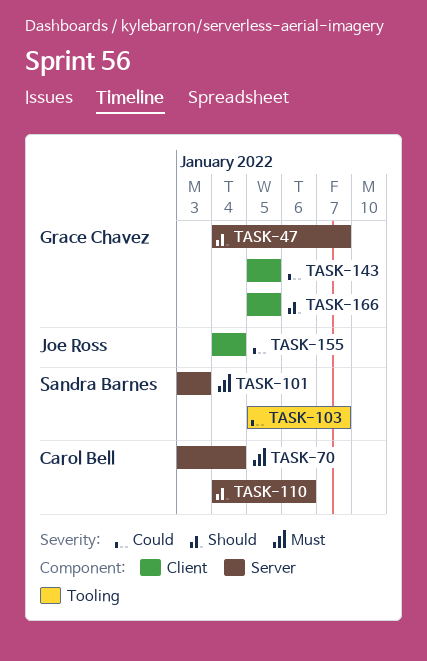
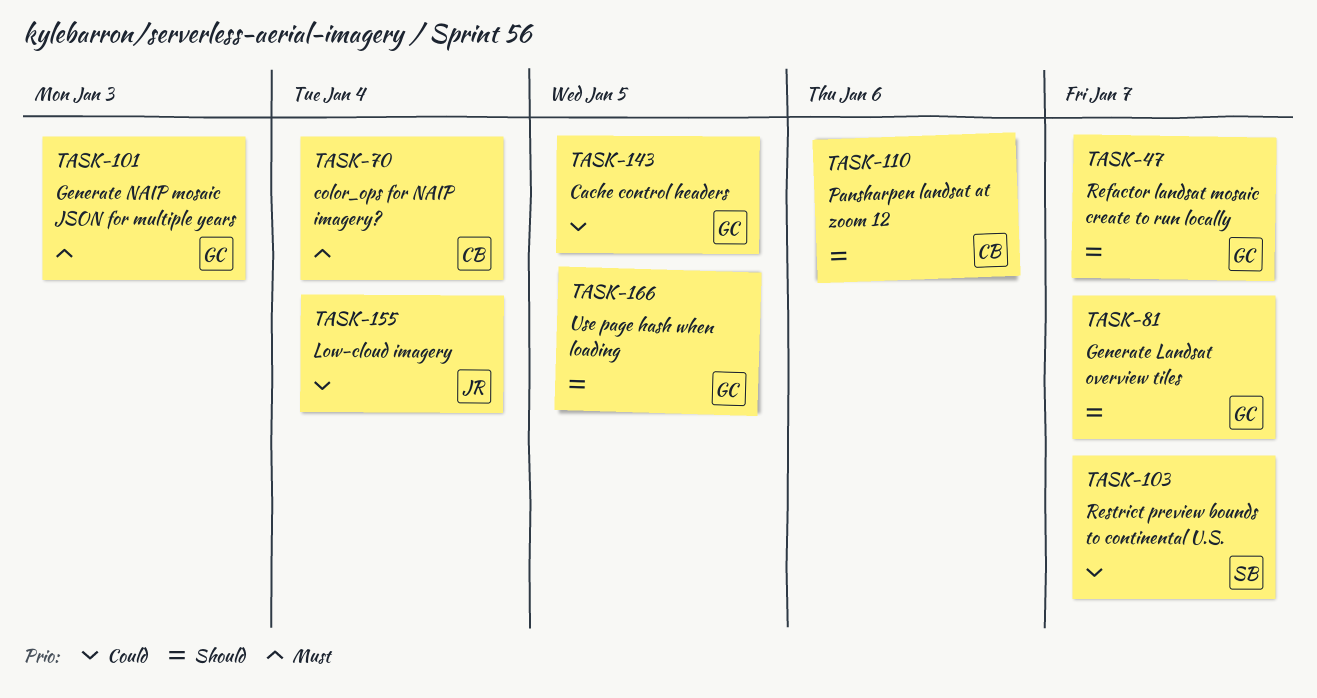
TASK-81: none -> present
TASK-101, owner: Sandra Barnes -> Grace Chavez

